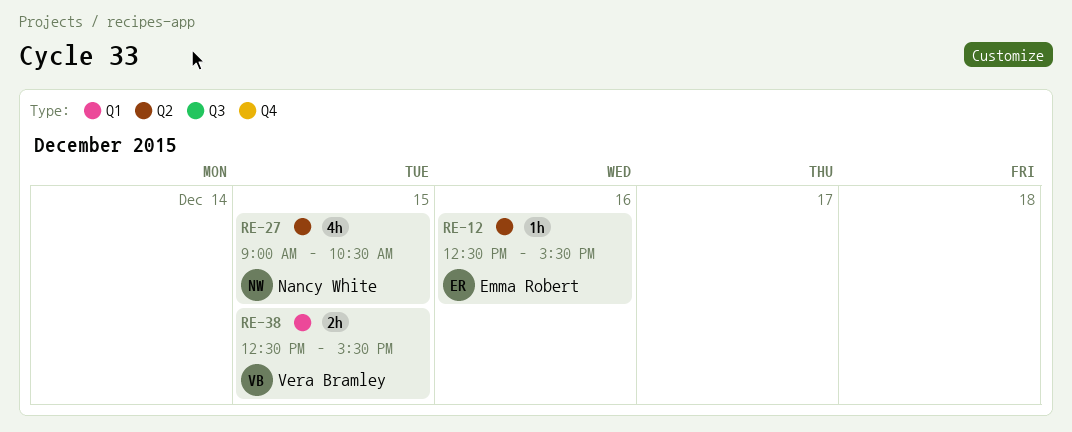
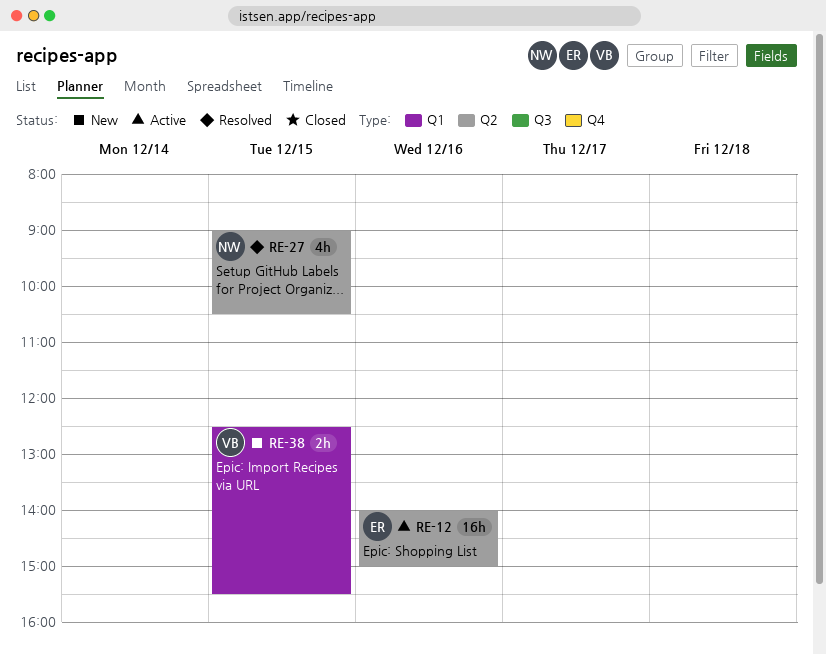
RE-12, estimate: 1h -> 16h
RE-12, begins: 12:30 -> 14:00
RE-12, ends: 15:30 -> 15:00

